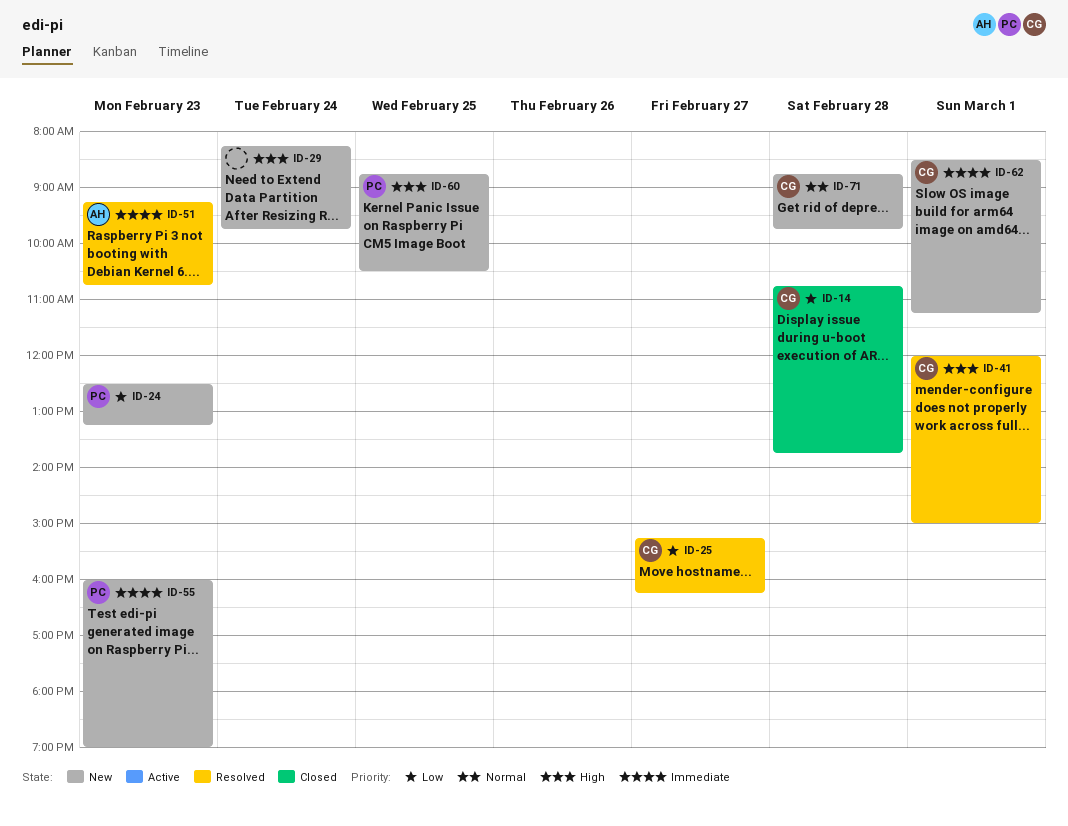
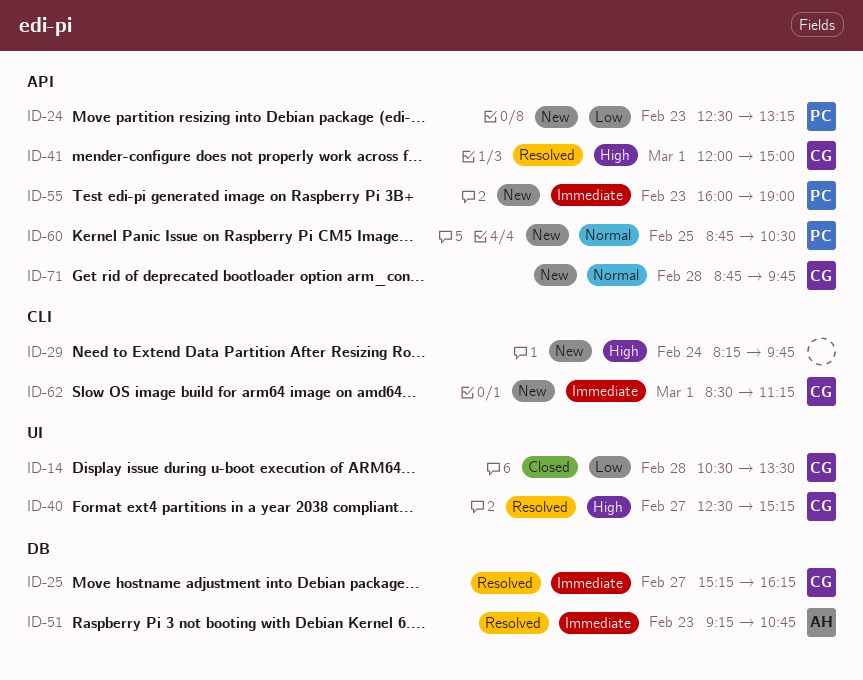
ID-14, begins: 10:45 -> 10:30
ID-14, ends: 13:45 -> 13:30
ID-25, priority: Low -> Immediate
ID-40: none -> present
ID-60, priority: High -> Normal

